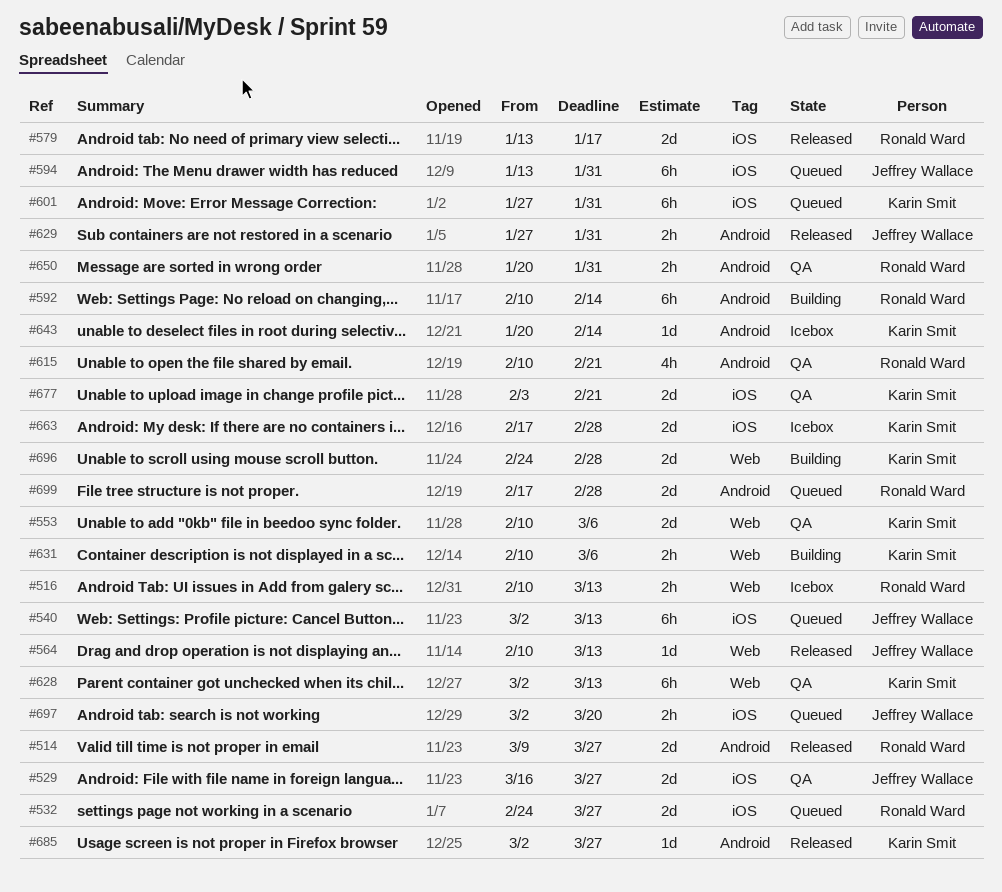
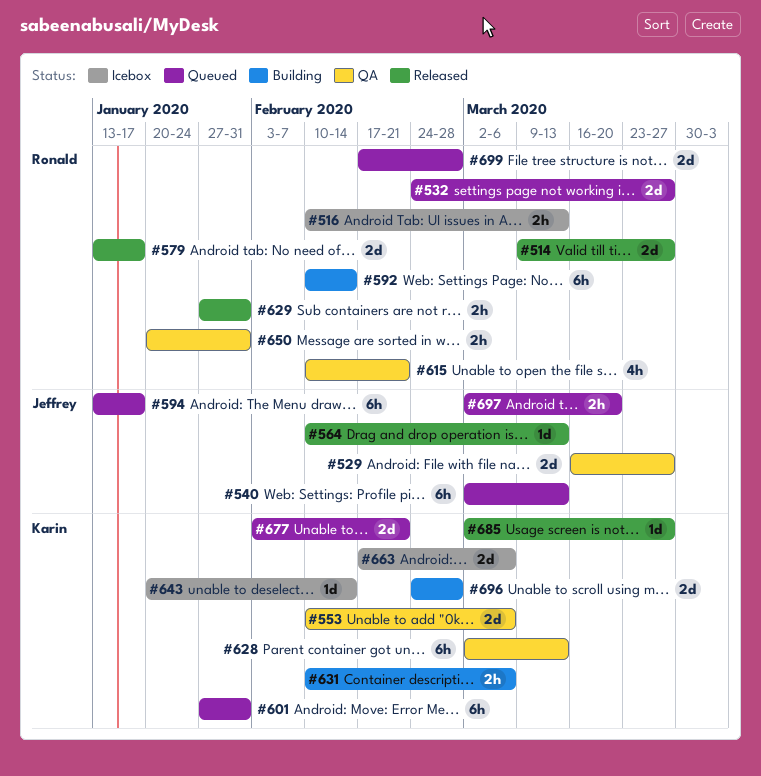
#594, due: Jan 31 -> Jan 17
#629, owner: Jeffrey Wallace -> Ronald Ward
#663, due: Feb 28 -> Mar 6
#677, status: QA -> Queued

